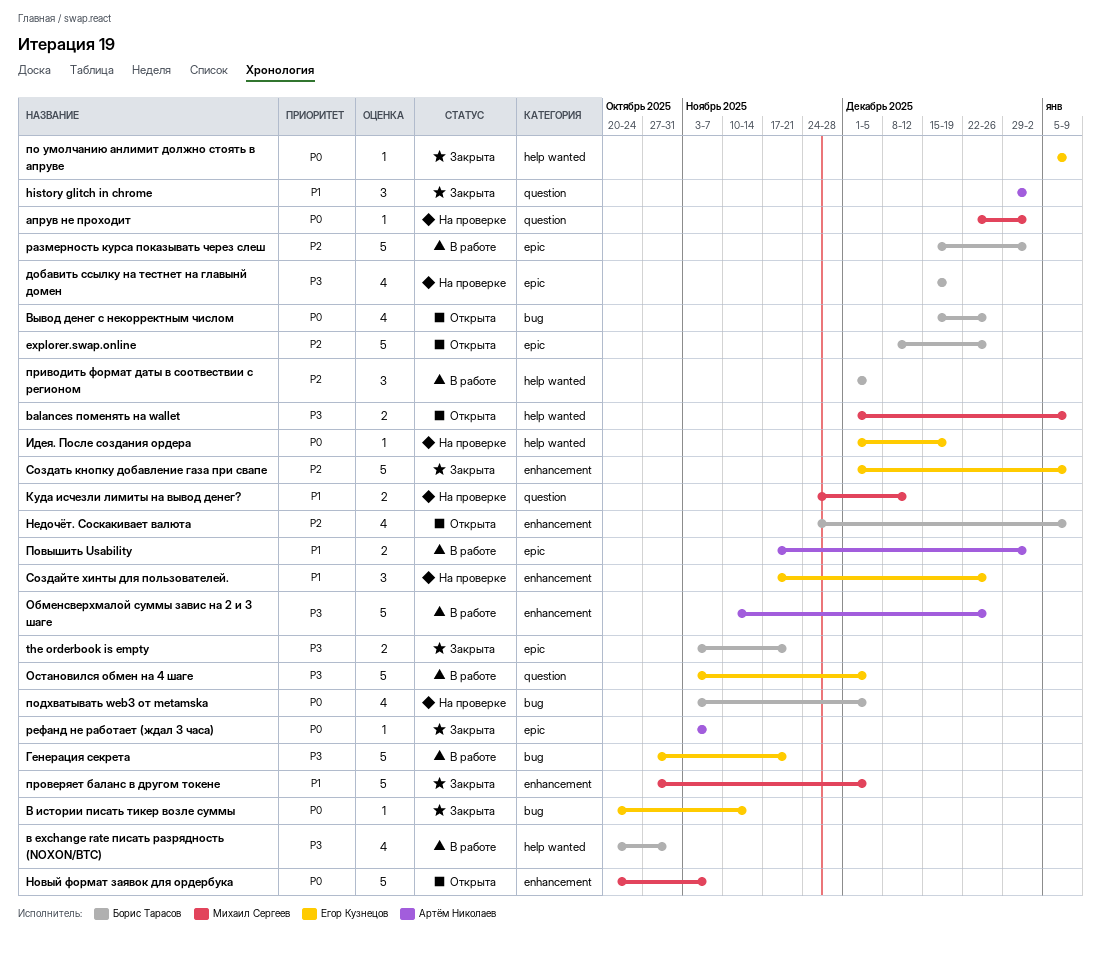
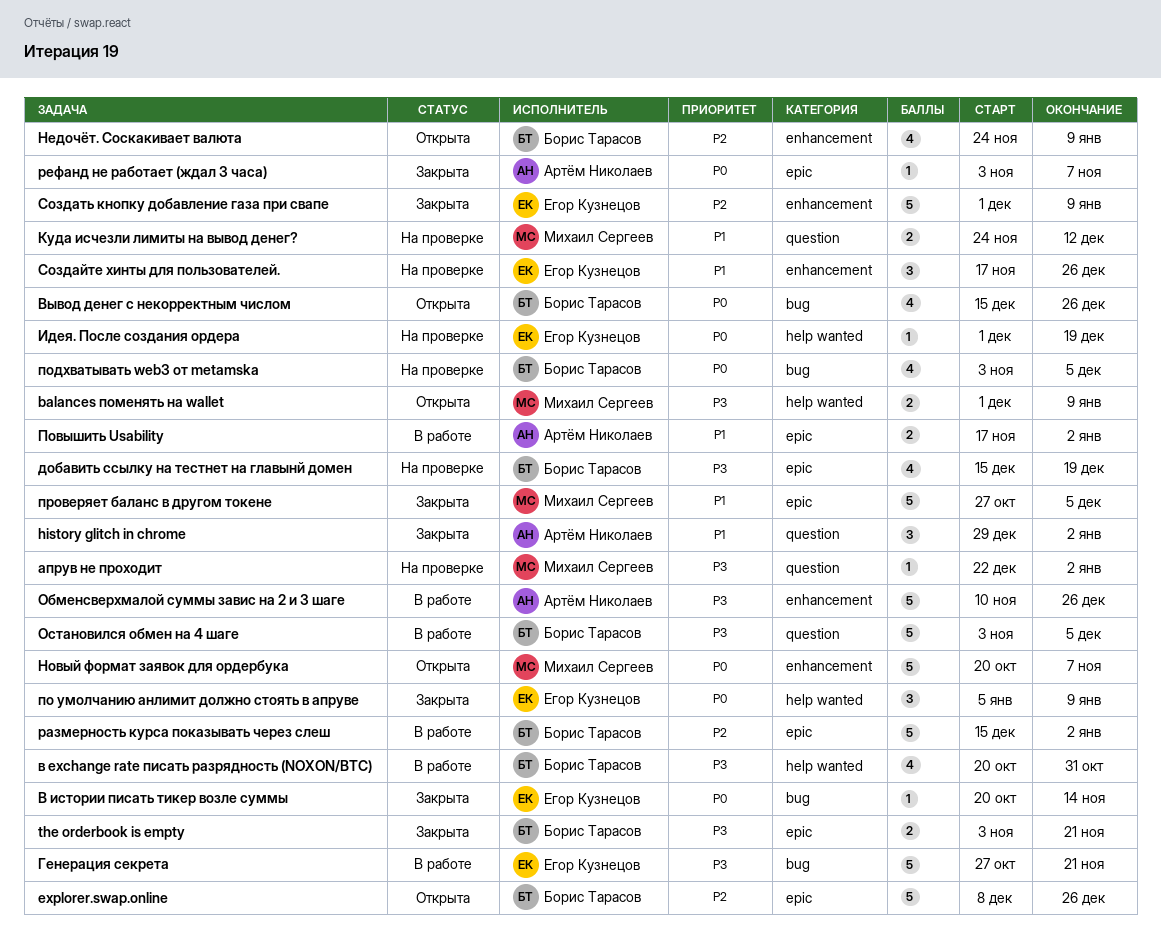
апрув не проходит, priority: P0 -> P3
Остановился обмен на 4 шаге, owner: Егор Кузнецов -> Борис Тарасов
по умолчанию анлимит должно стоять в апруве, estimate: 1 -> 3
приводить формат даты в соотвествии с регионом: present -> none
проверяет баланс в другом токене, label: enhancement -> epic

